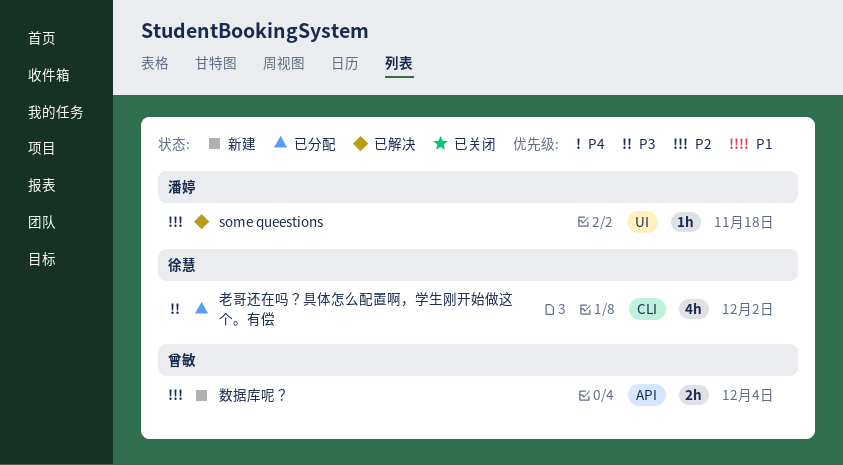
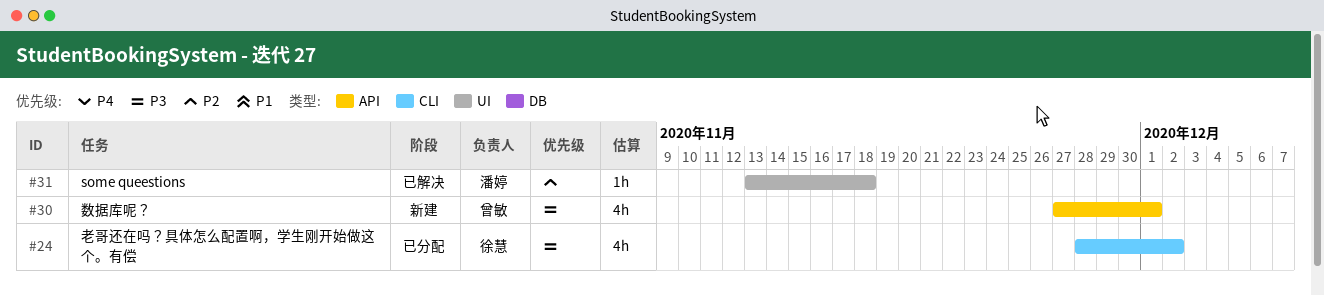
数据库呢？, priority: P2 -> P3
数据库呢？, estimate: 2h -> 4h
数据库呢？, due: Dec 4 -> Dec 1

